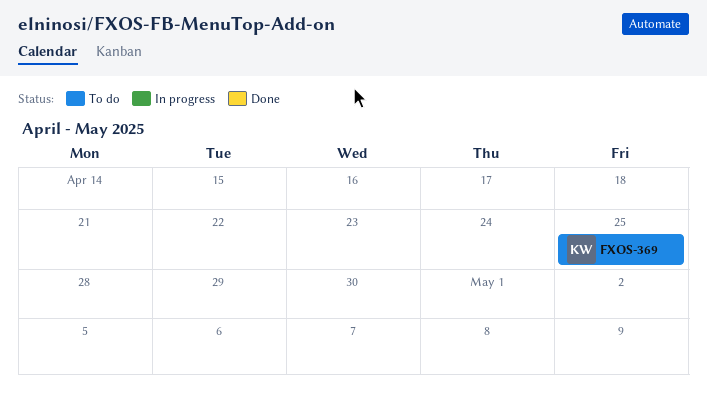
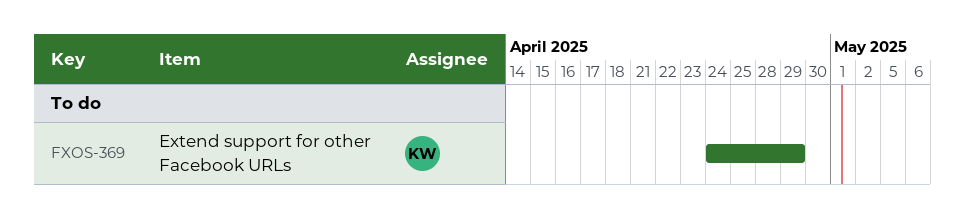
FXOS-369, start: Apr 25 -> Apr 24
FXOS-369, due: Apr 25 -> Apr 29

